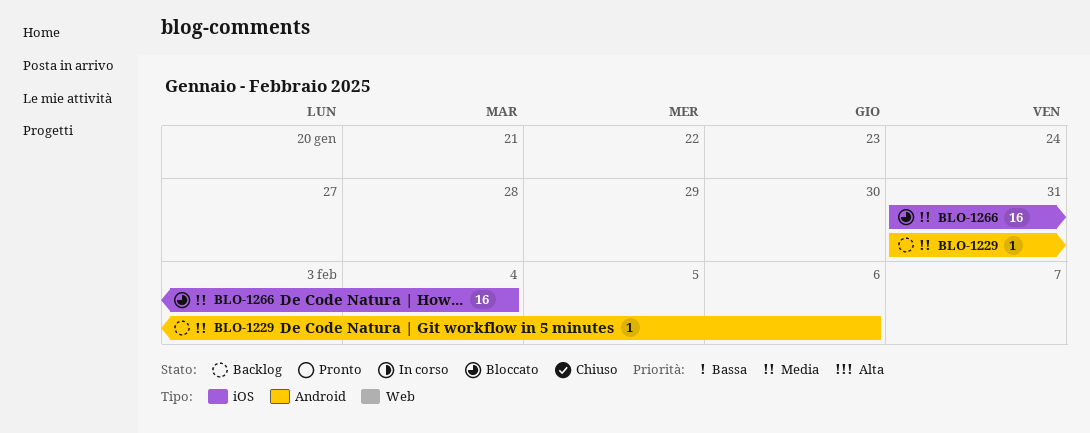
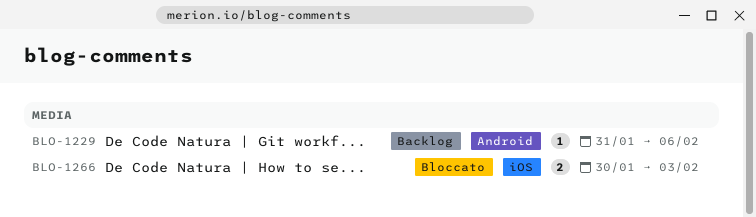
BLO-1266, estimate: 16 -> 2
BLO-1266, start: Jan 31 -> Jan 30
BLO-1266, due: Feb 4 -> Feb 3

